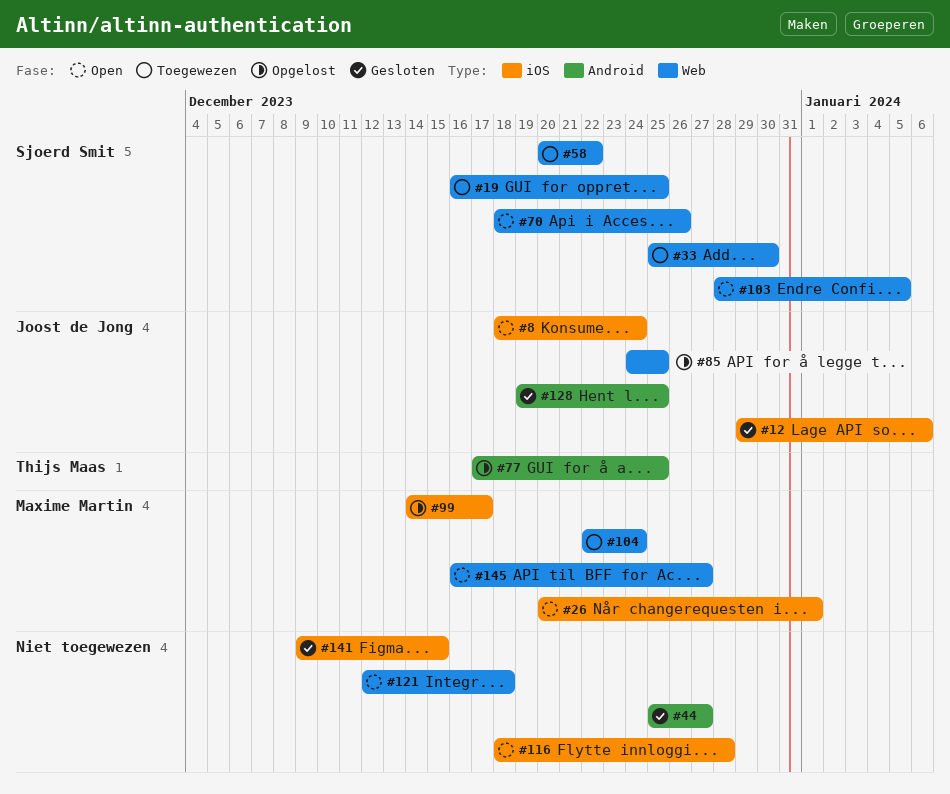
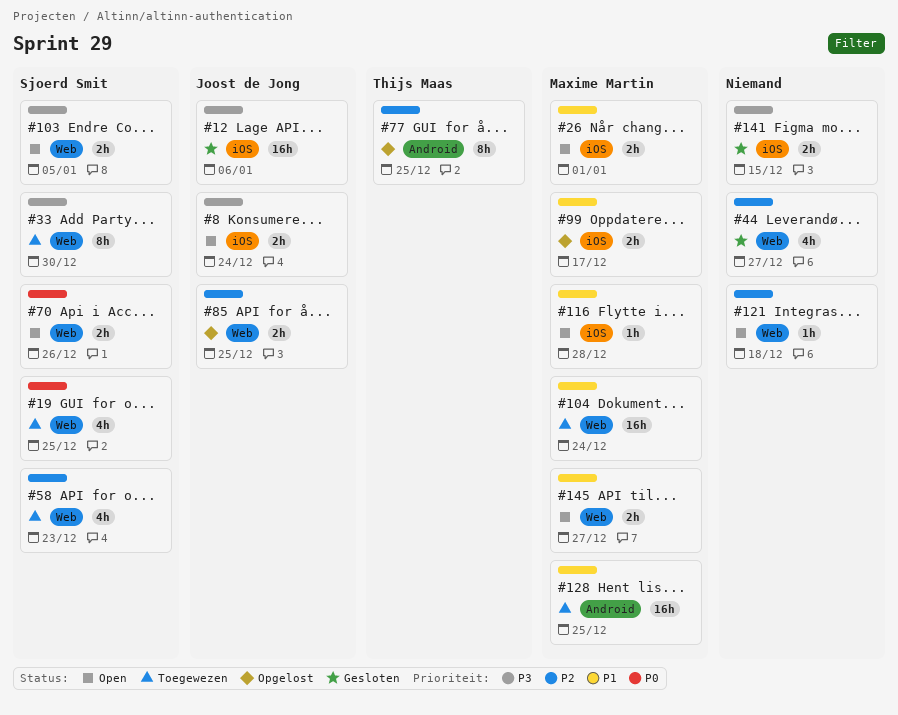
#44, label: Android -> Web
#58, due: Dec 22 -> Dec 23
#116, owner: none -> Maxime Martin
#128, status: Gesloten -> Toegewezen
#128, owner: Joost de Jong -> Maxime Martin

